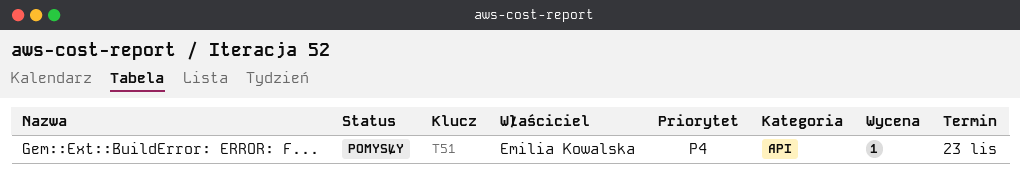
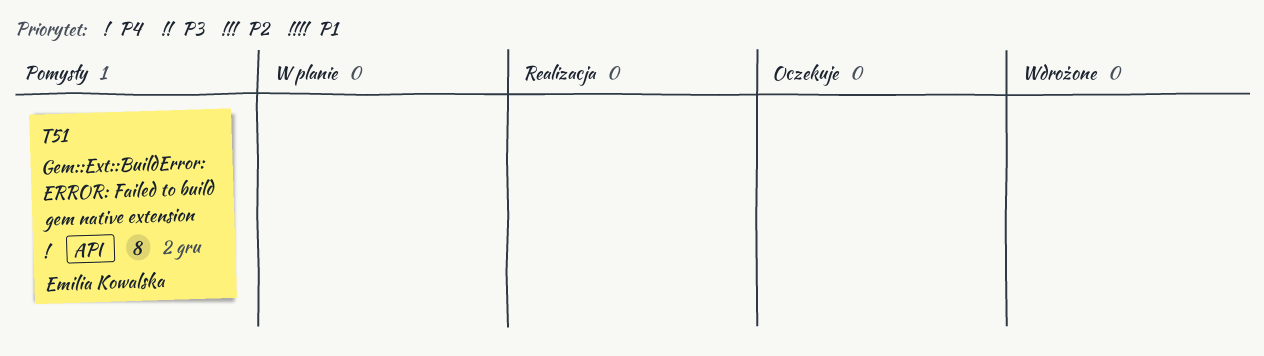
T51, estimate: 1 -> 8
T51, due: Nov 23 -> Dec 2

